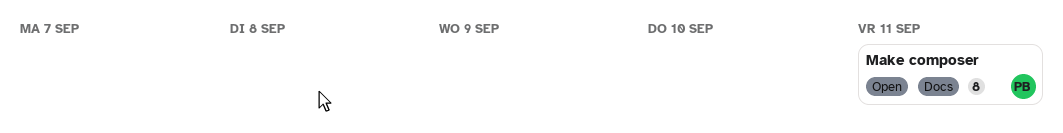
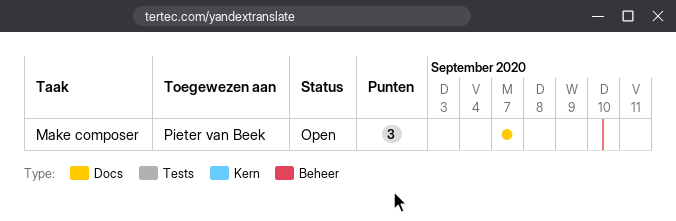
Make composer, estimate: 8 -> 3
Make composer, due: Sep 11 -> Sep 7

